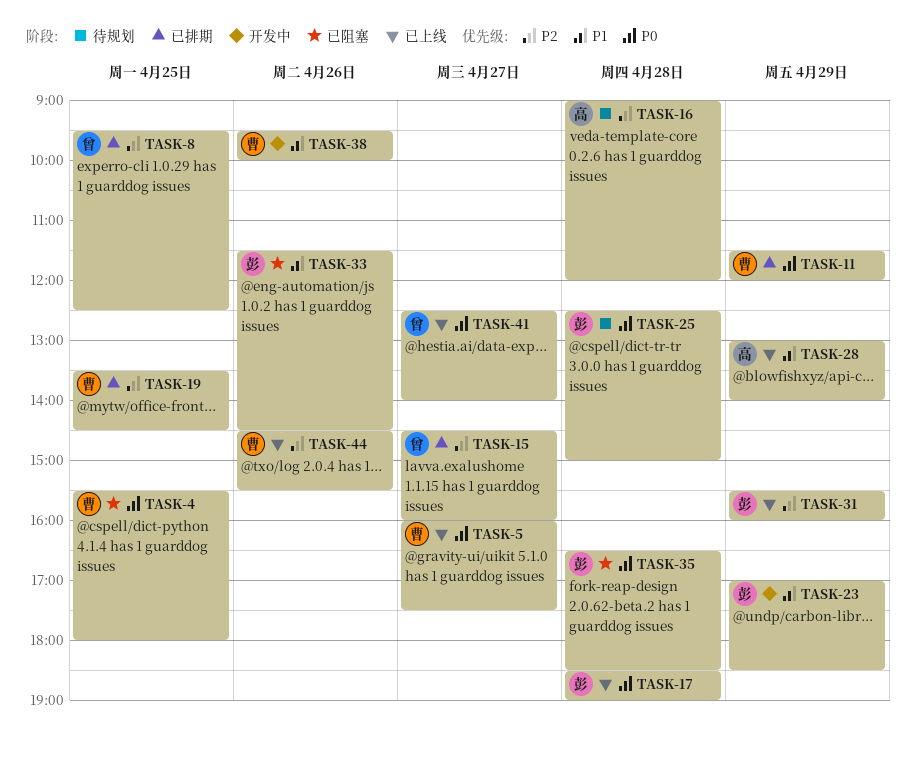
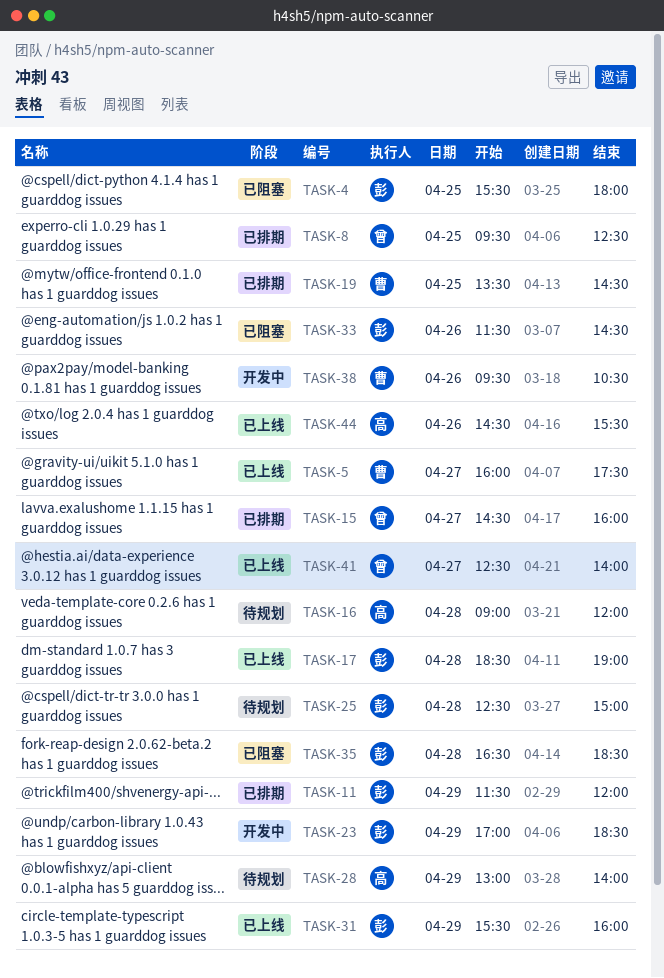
TASK-4, owner: 曹 -> 彭
TASK-11, owner: 曹 -> 彭
TASK-28, status: 已上线 -> 待规划
TASK-38, ends: 10:00 -> 10:30
TASK-44, owner: 曹 -> 高

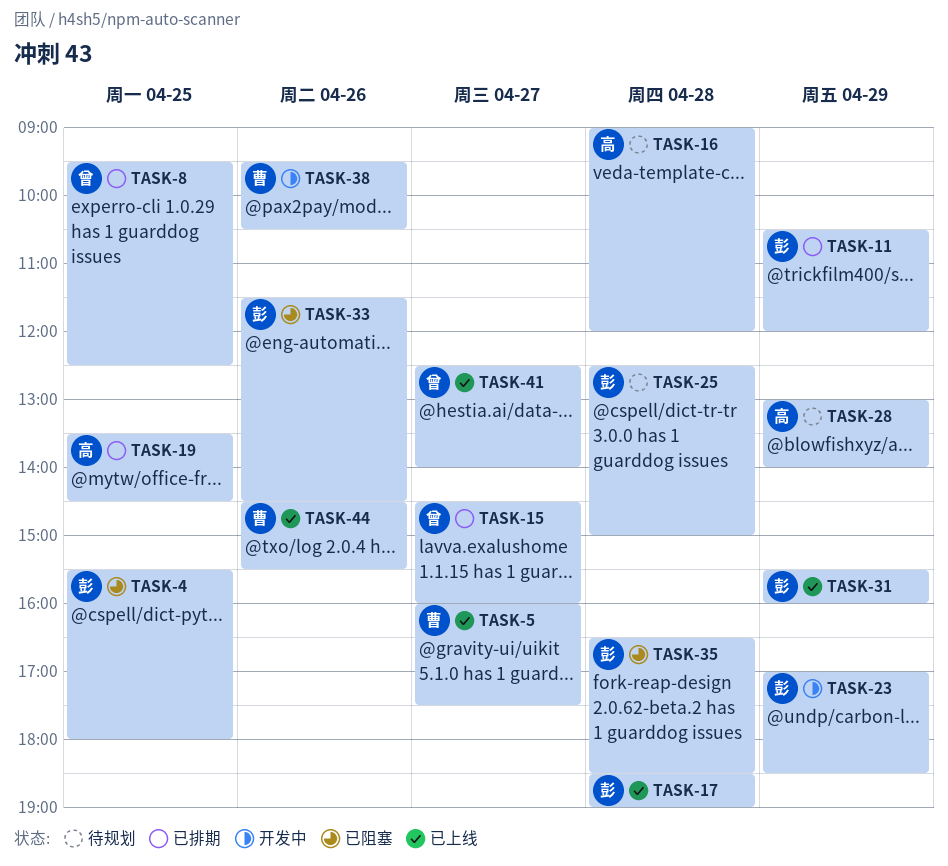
TASK-11, begins: 11:30 -> 10:30
TASK-19, owner: 曹 -> 高
TASK-44, owner: 高 -> 曹

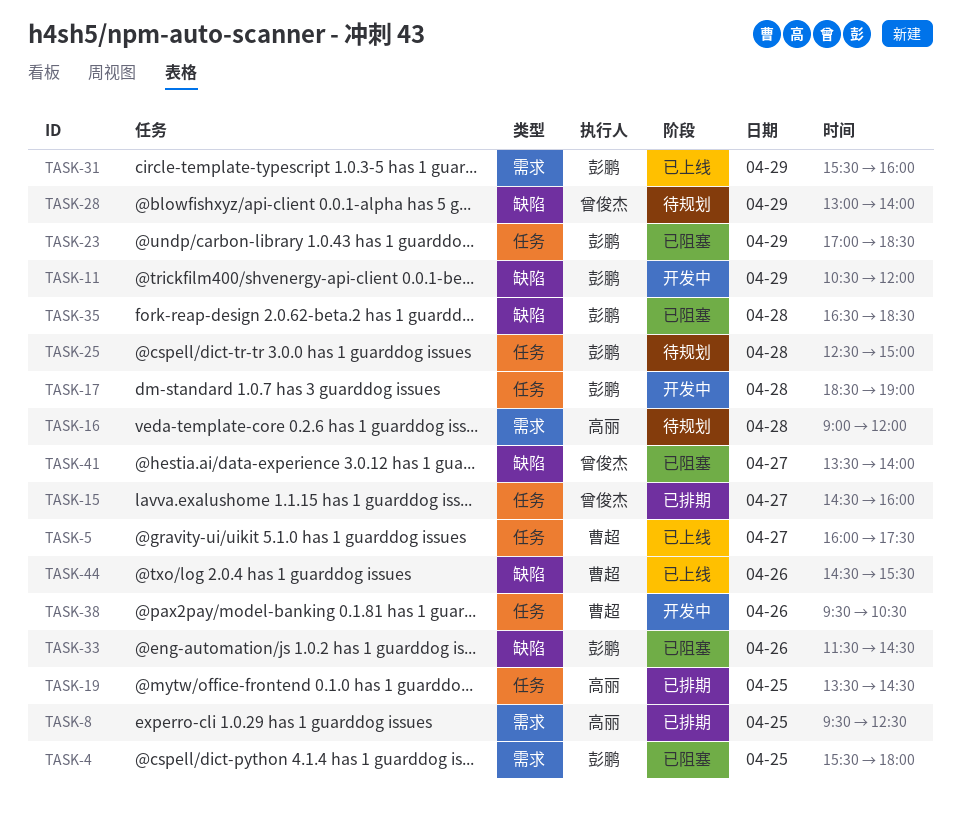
TASK-8, owner: 曾俊杰 -> 高丽
TASK-11, status: 已排期 -> 开发中
TASK-17, status: 已上线 -> 开发中
TASK-23, status: 开发中 -> 已阻塞
TASK-28, owner: 高丽 -> 曾俊杰
TASK-41, status: 已上线 -> 已阻塞
TASK-41, begins: 12:30 -> 13:30

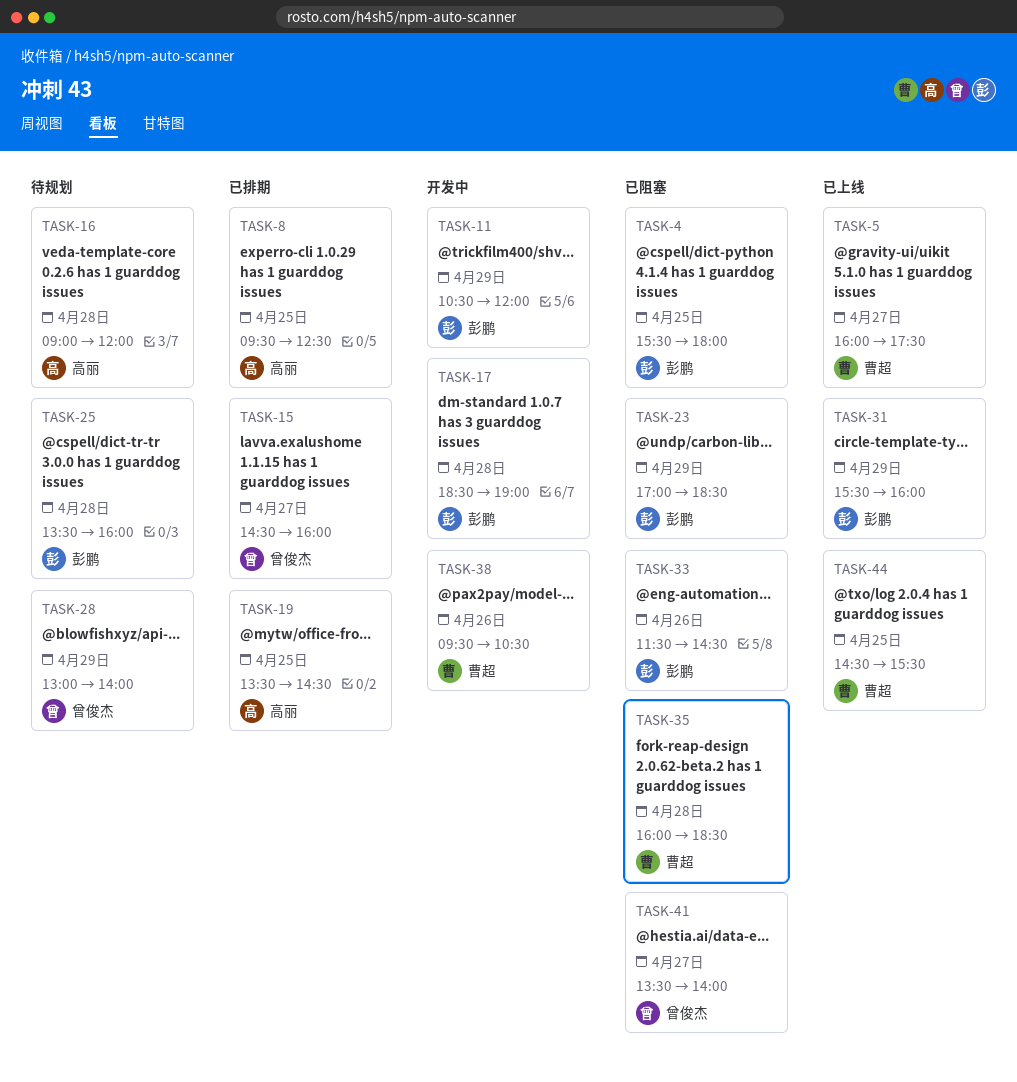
TASK-25, begins: 12:30 -> 13:30
TASK-25, ends: 15:00 -> 16:00
TASK-35, owner: 彭鹏 -> 曹超
TASK-35, begins: 16:30 -> 16:00
TASK-44, day: Apr 26 -> Apr 25

